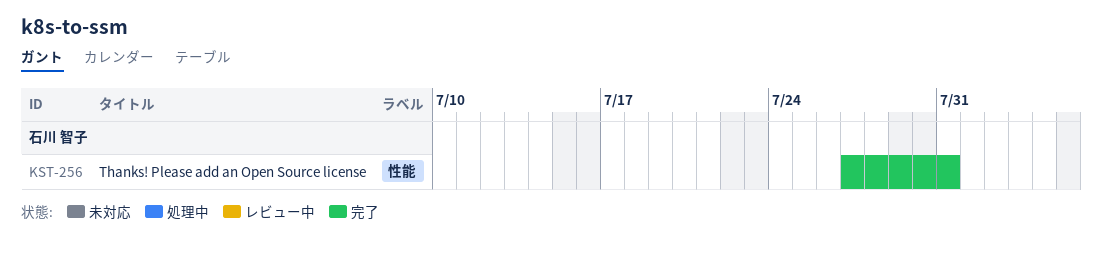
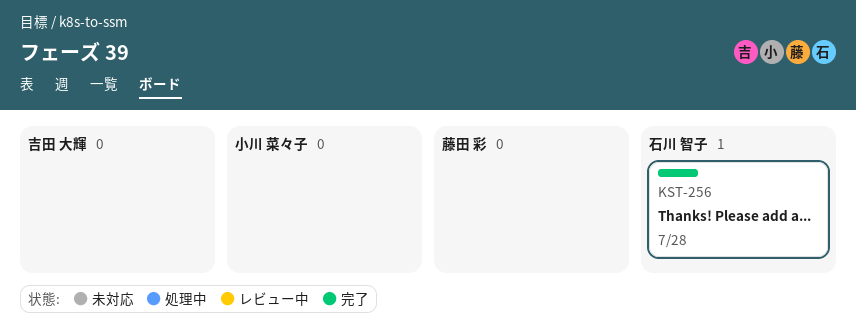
KST-256, due: Jul 31 -> Jul 28

